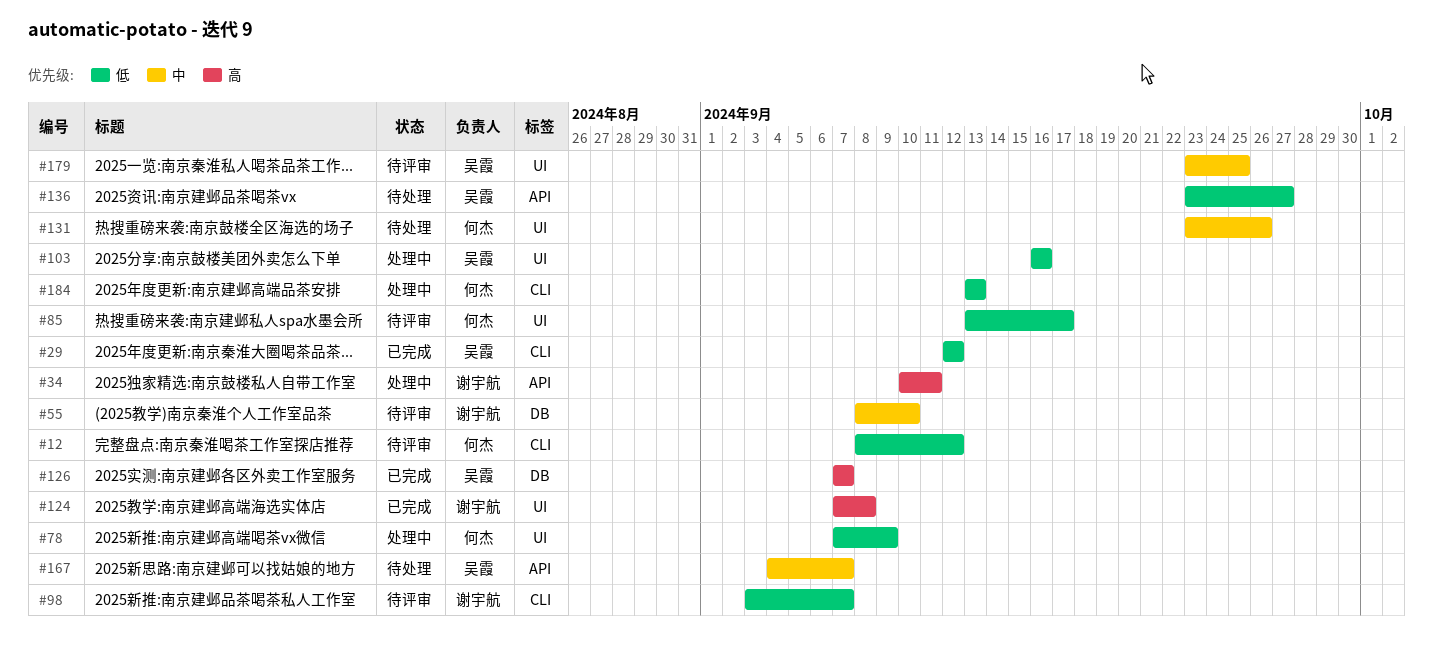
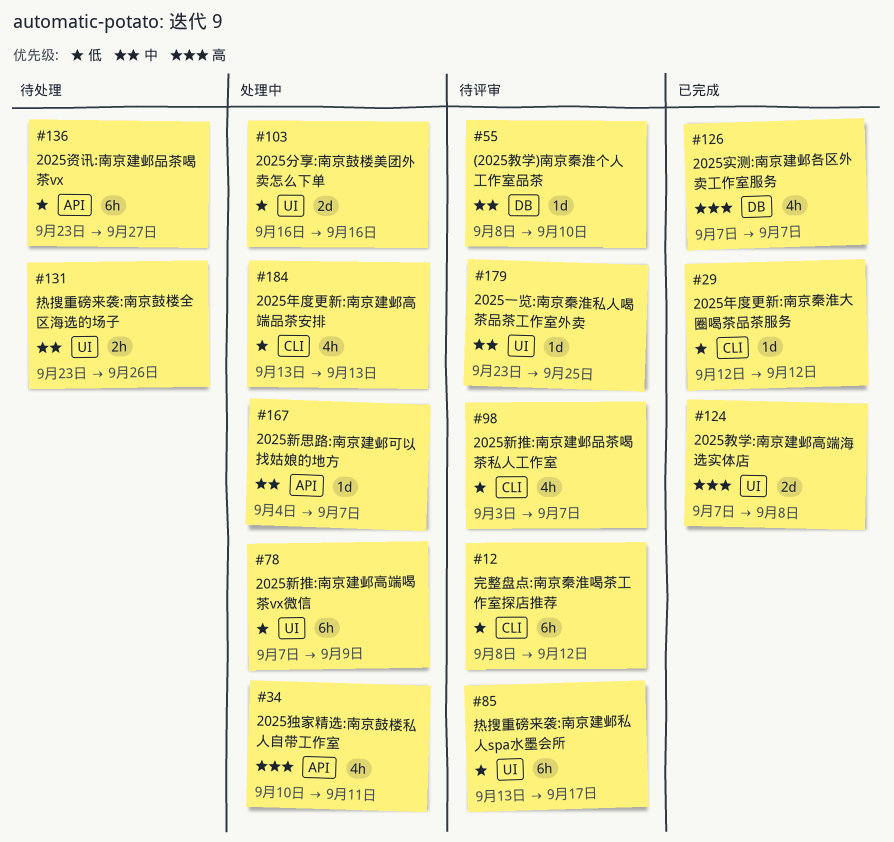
#167, status: 待处理 -> 处理中

